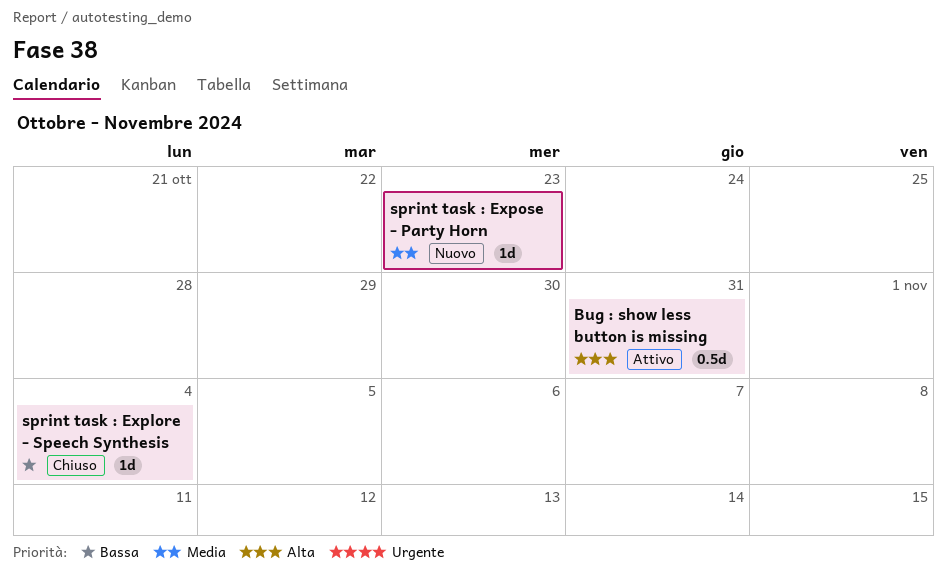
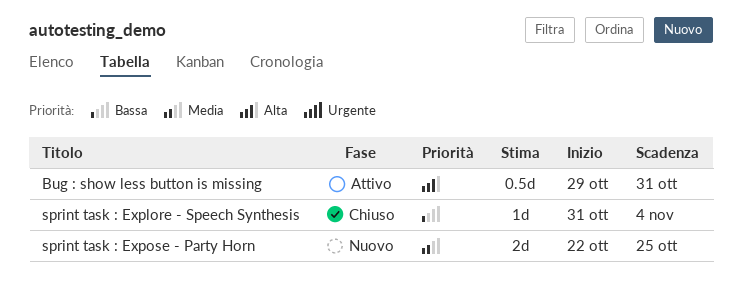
sprint task : Expose - Party Horn, estimate: 1d -> 2d
sprint task : Expose - Party Horn, due: Oct 23 -> Oct 25

